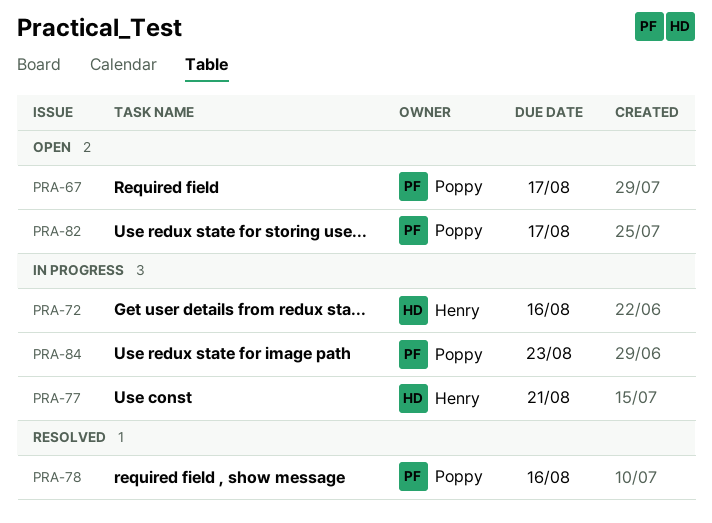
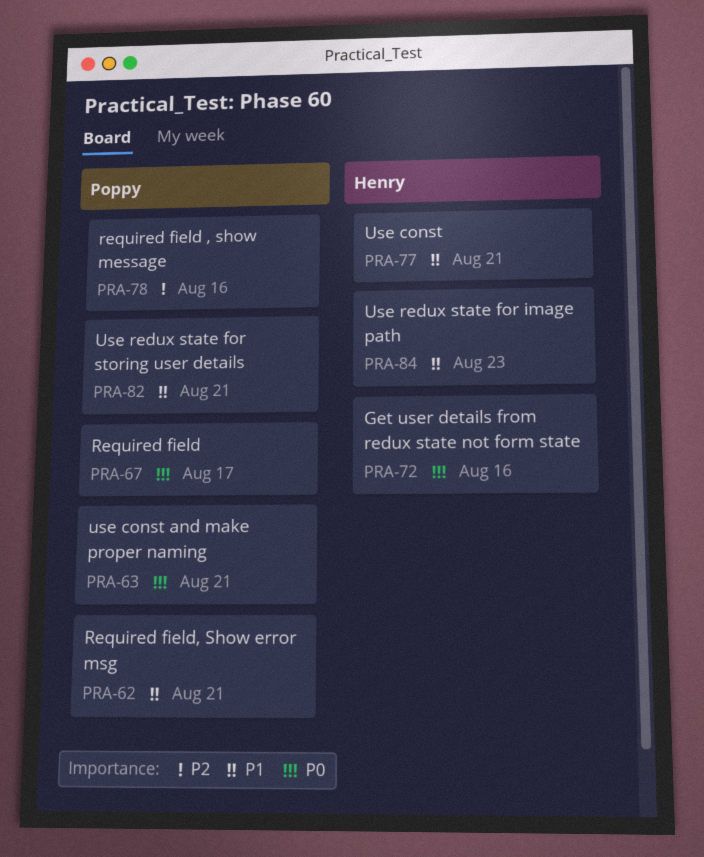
PRA-62: none -> present
PRA-63: none -> present
PRA-82, due: Aug 17 -> Aug 21
PRA-84, owner: Poppy -> Henry

